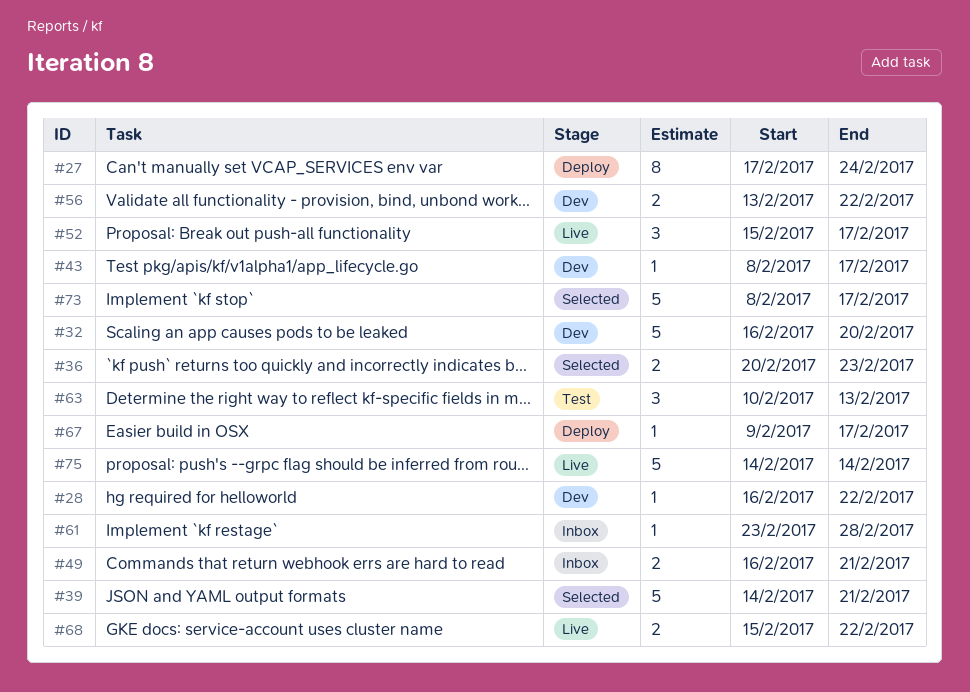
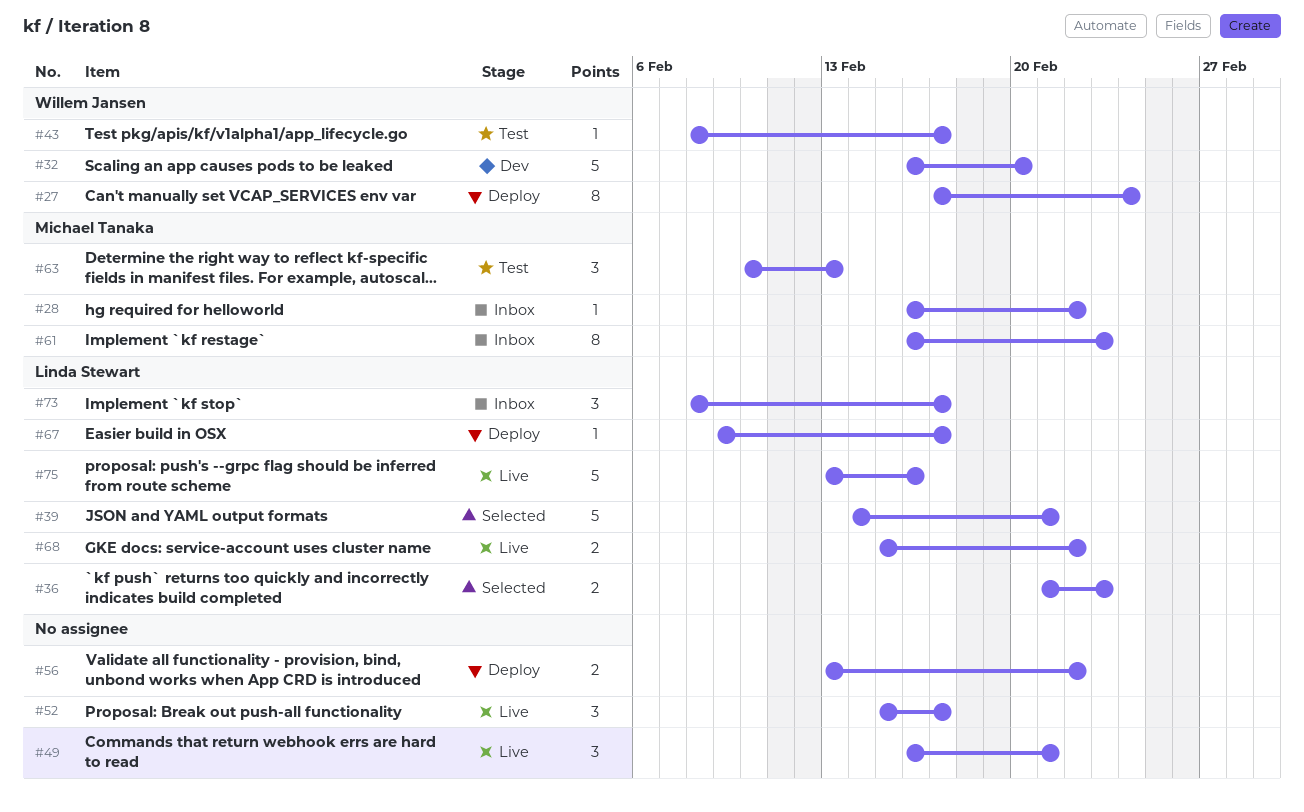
#28, status: Dev -> Inbox
#36, start: Feb 20 -> Feb 21
#43, status: Dev -> Test
#49, status: Inbox -> Live
#49, estimate: 2 -> 3
#56, status: Dev -> Deploy
#61, estimate: 1 -> 8
#61, start: Feb 23 -> Feb 16
#61, due: Feb 28 -> Feb 23
#73, status: Selected -> Inbox
#73, estimate: 5 -> 3
#75, start: Feb 14 -> Feb 13
#75, due: Feb 14 -> Feb 16

